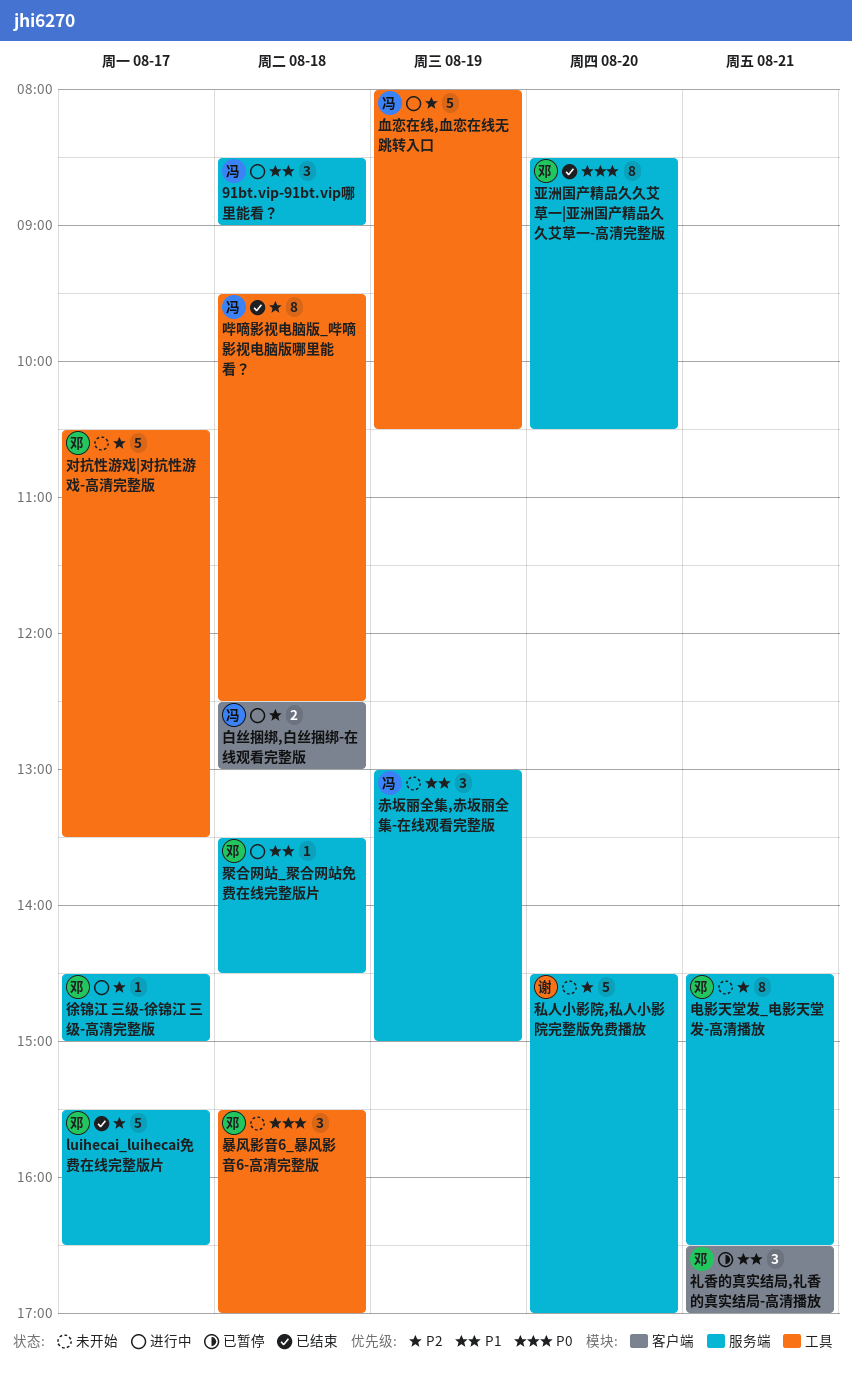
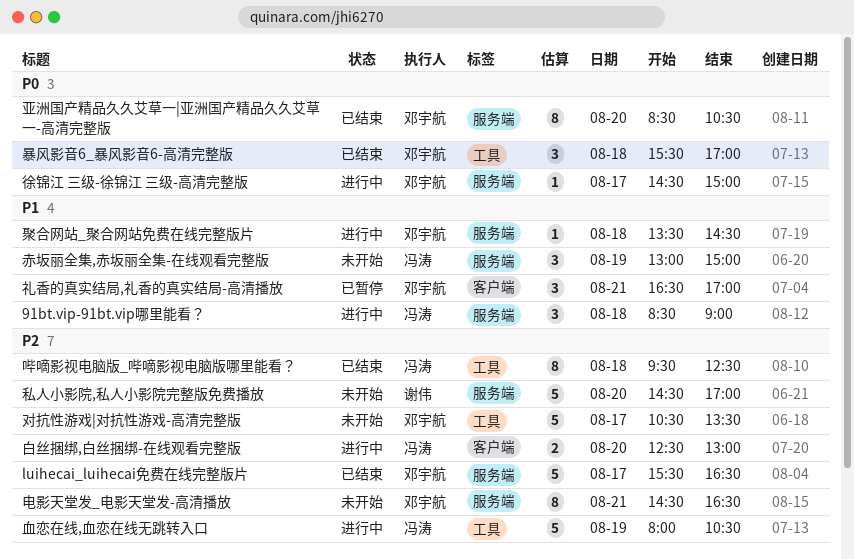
徐锦江 三级-徐锦江 三级-高清完整版, priority: P2 -> P0
暴风影音6_暴风影音6-高清完整版, status: 未开始 -> 已结束
白丝捆绑,白丝捆绑-在线观看完整版, day: Aug 18 -> Aug 20

